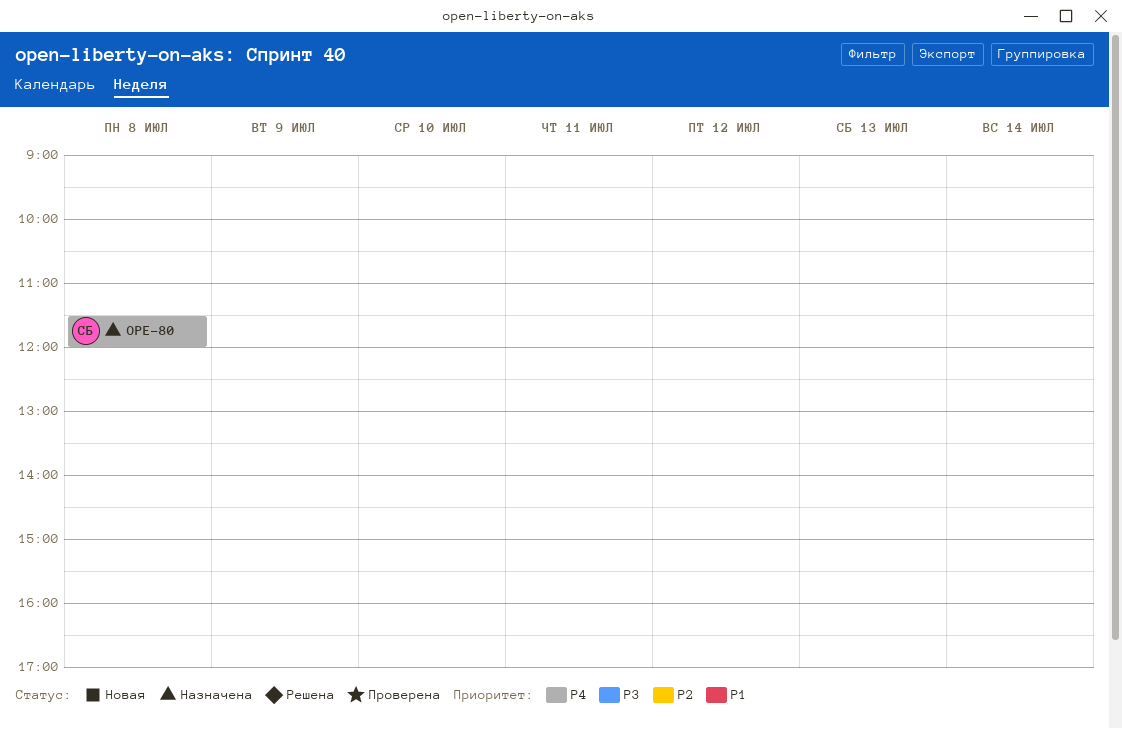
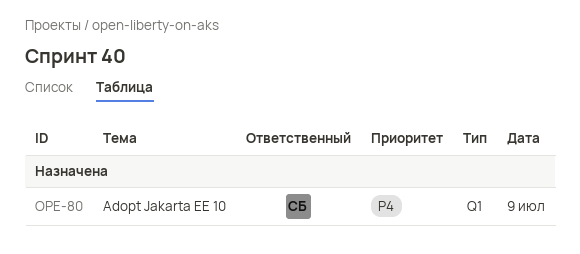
OPE-80, day: Jul 8 -> Jul 9

